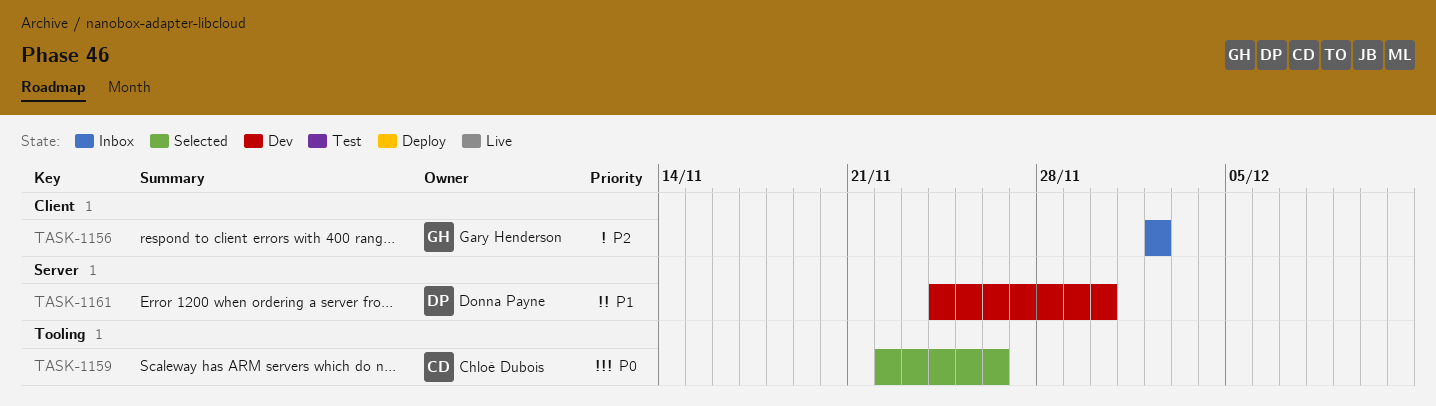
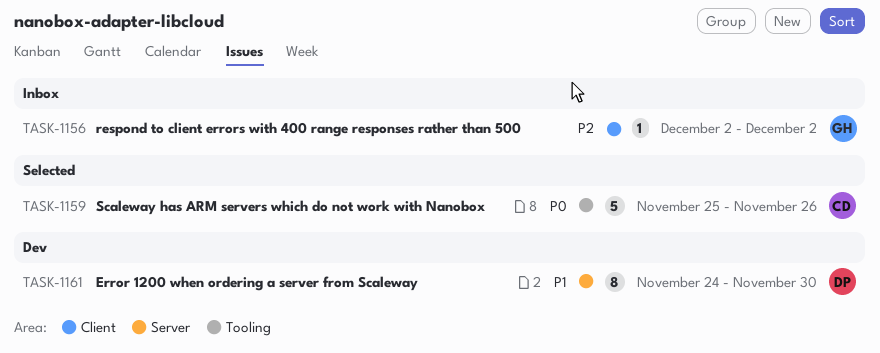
TASK-1159, start: Nov 22 -> Nov 25

